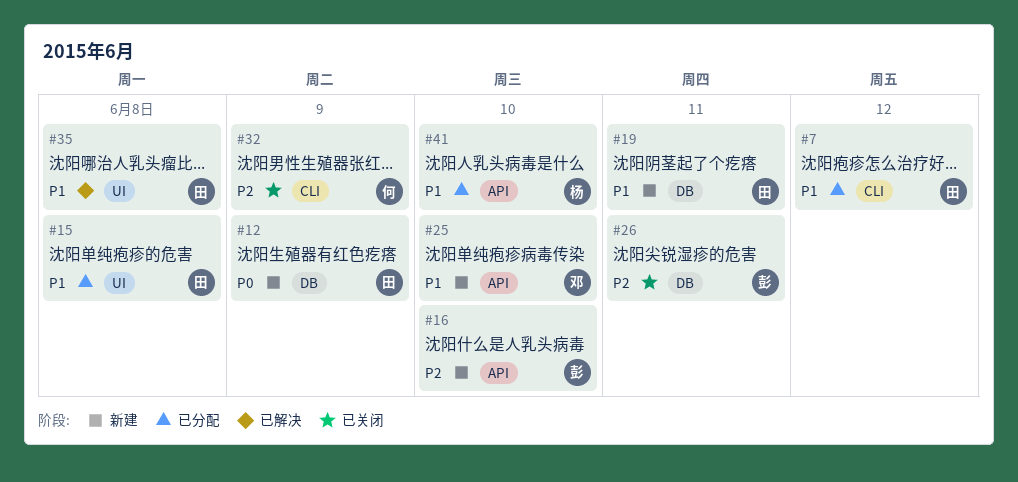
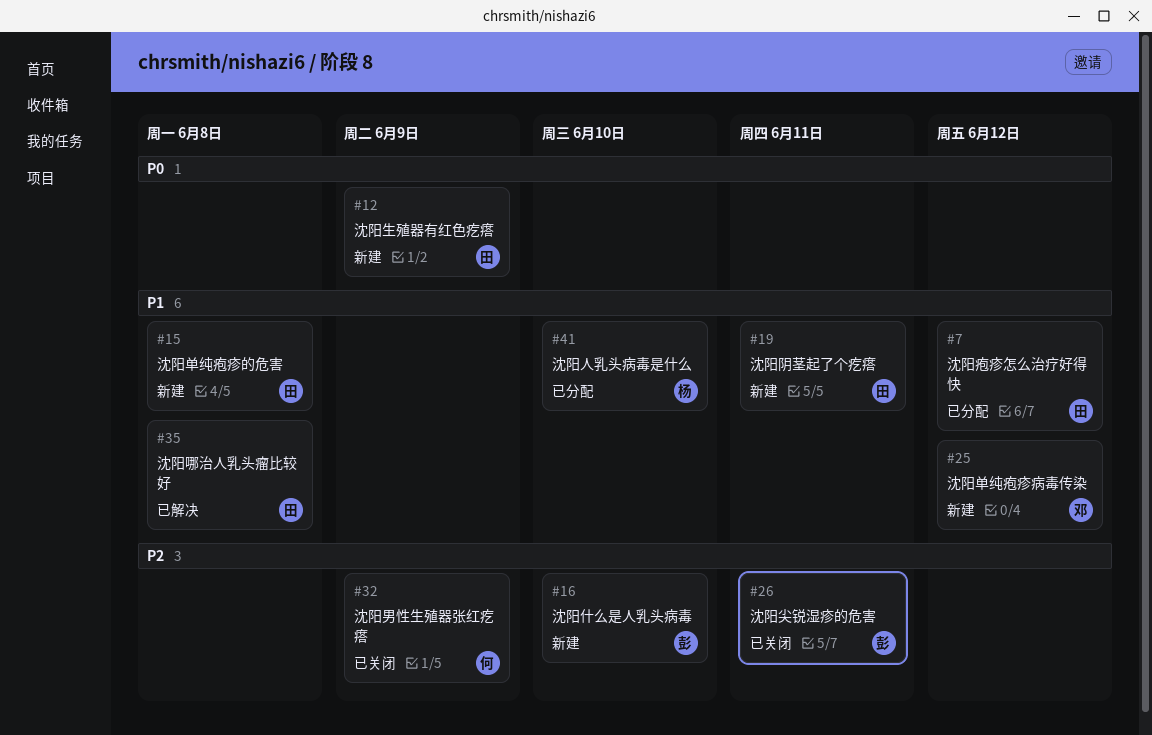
#15, status: 已分配 -> 新建
#25, due: Jun 10 -> Jun 12

